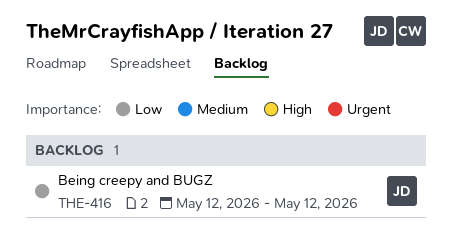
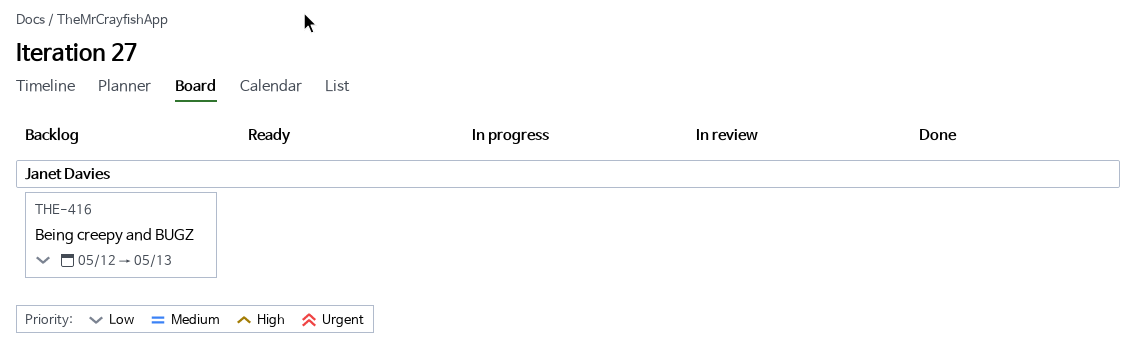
THE-416, due: May 12 -> May 13

